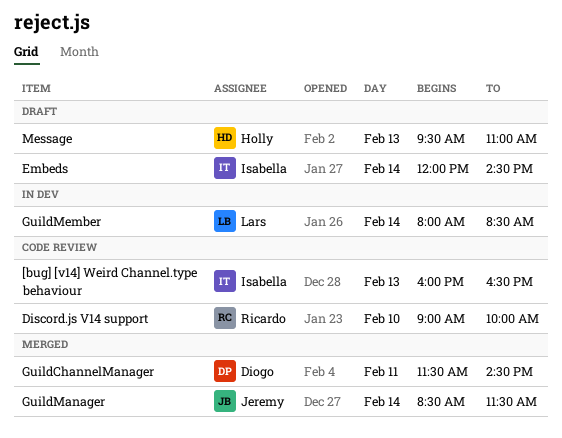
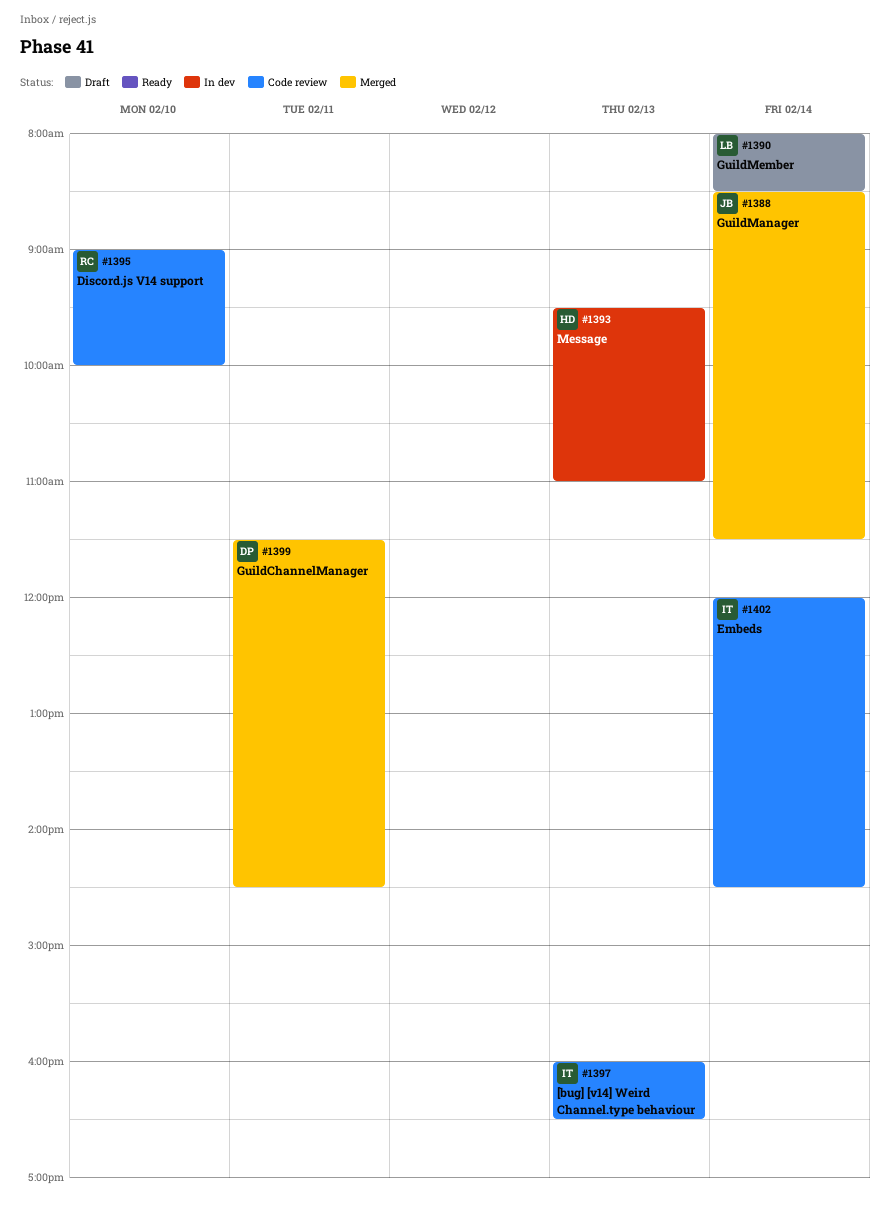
Embeds, status: Draft -> Code review
GuildMember, status: In dev -> Draft
Message, status: Draft -> In dev

